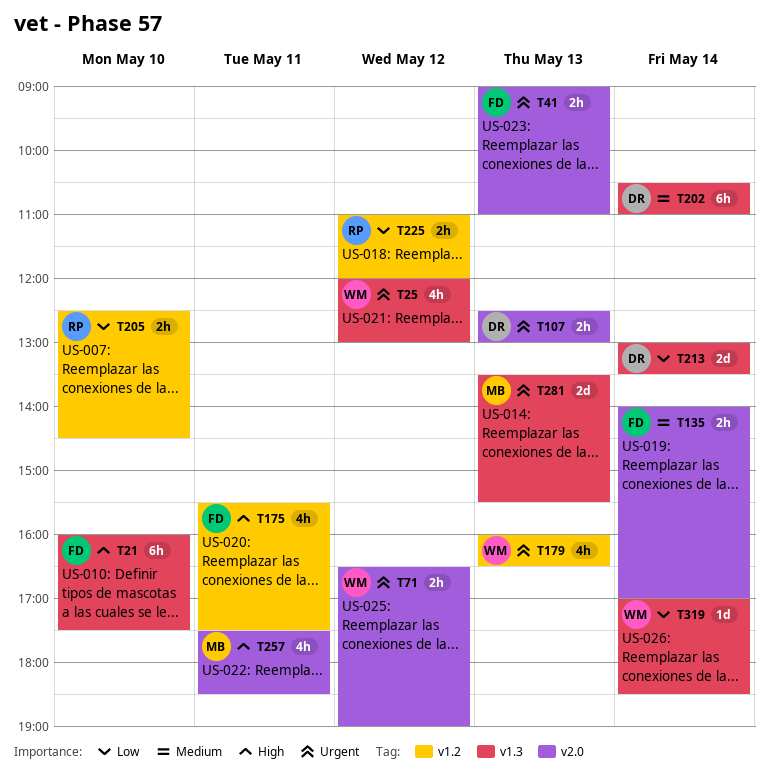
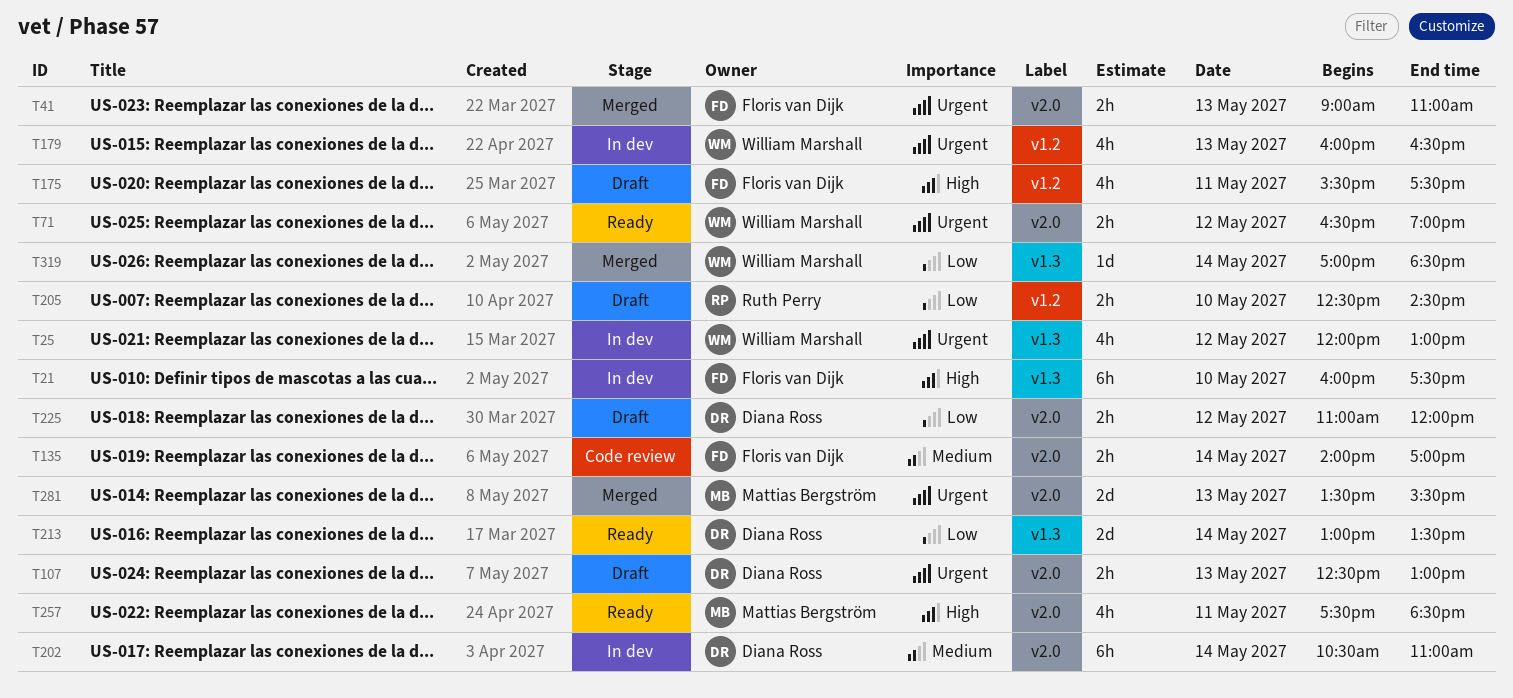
T202, label: v1.3 -> v2.0
T225, owner: Ruth Perry -> Diana Ross
T225, label: v1.2 -> v2.0
T281, label: v1.3 -> v2.0

